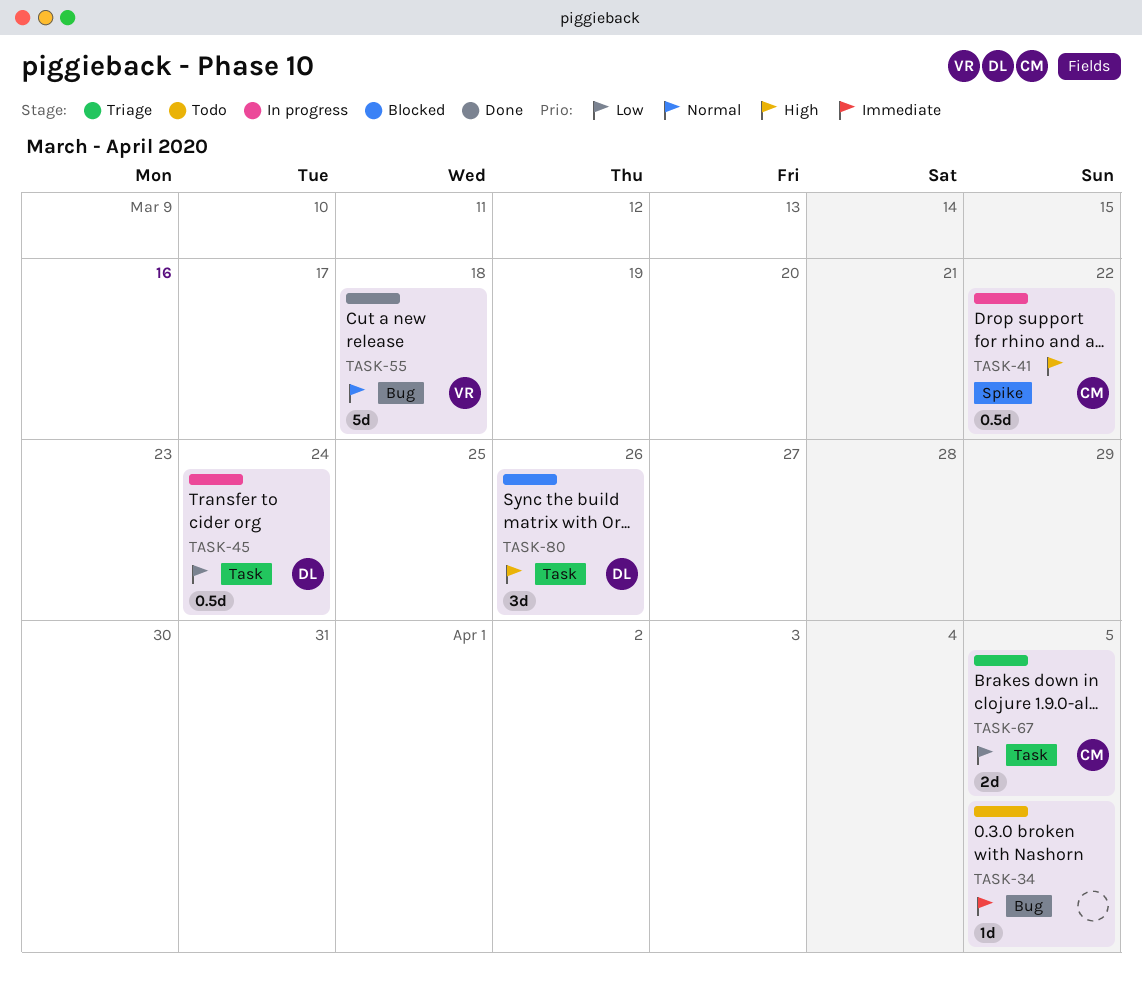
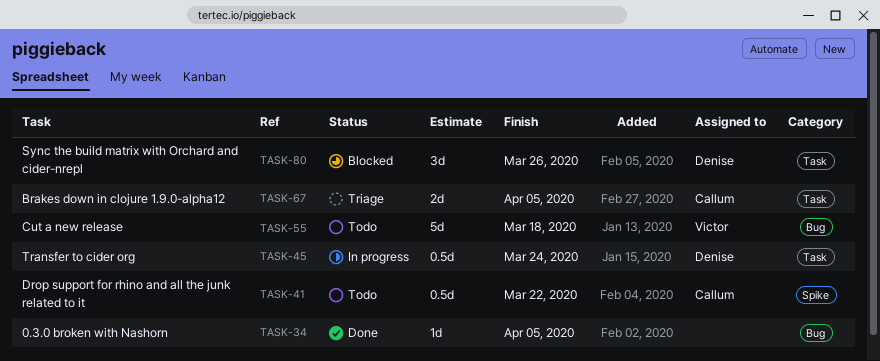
TASK-34, status: Todo -> Done
TASK-41, status: In progress -> Todo
TASK-55, status: Done -> Todo

